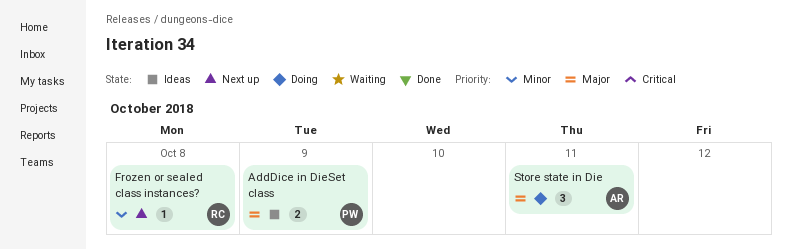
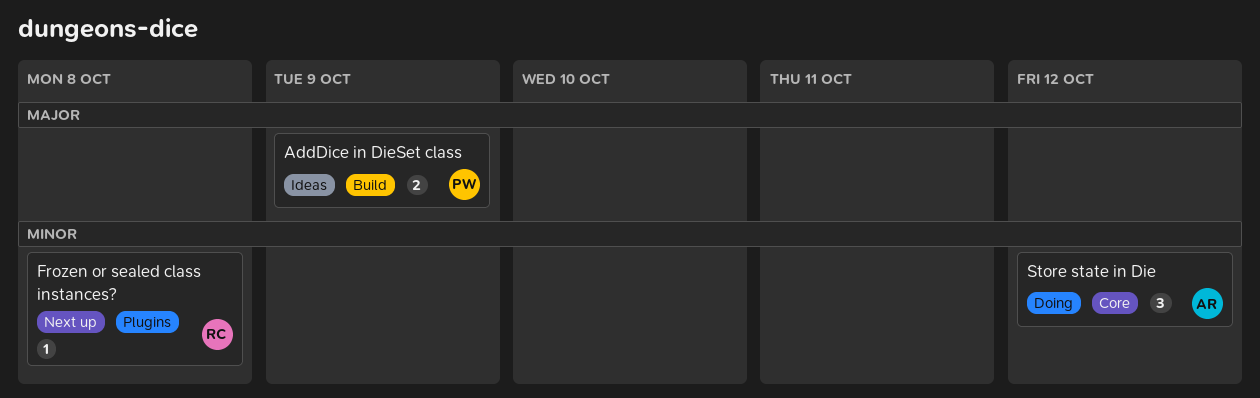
Store state in Die, priority: Major -> Minor
Store state in Die, due: Oct 11 -> Oct 12

